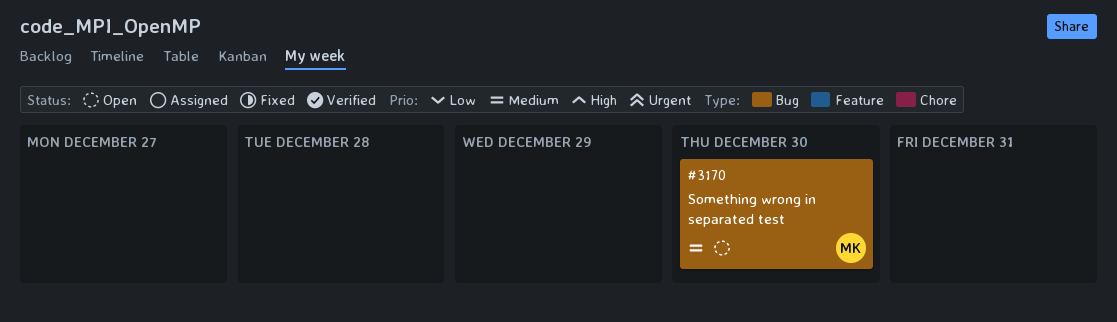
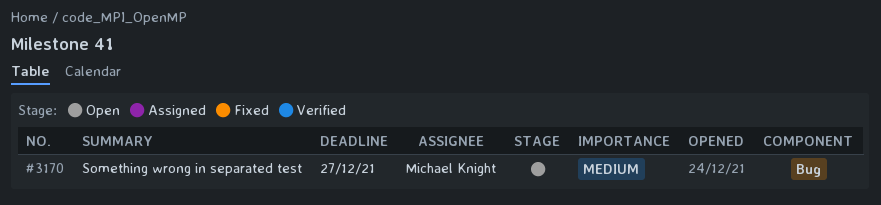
#3170, due: Dec 30 -> Dec 27

